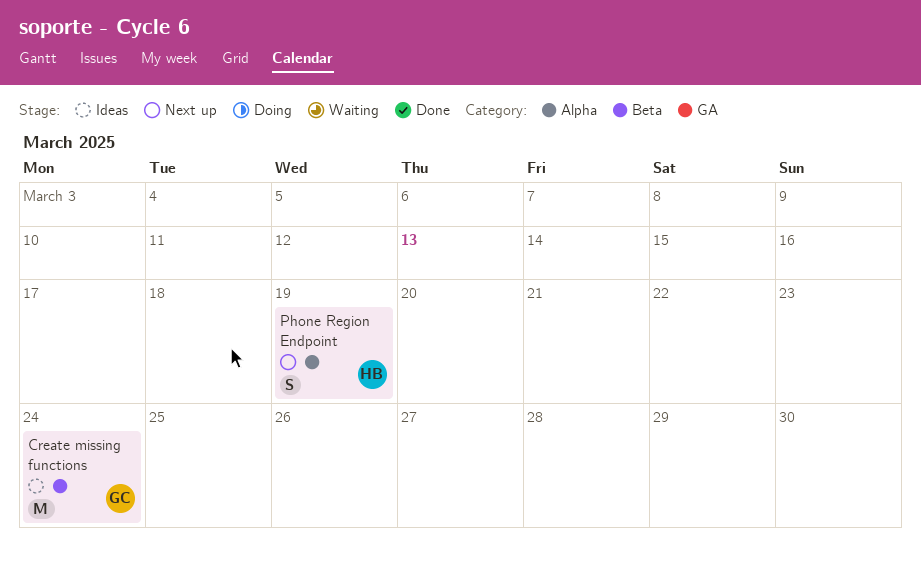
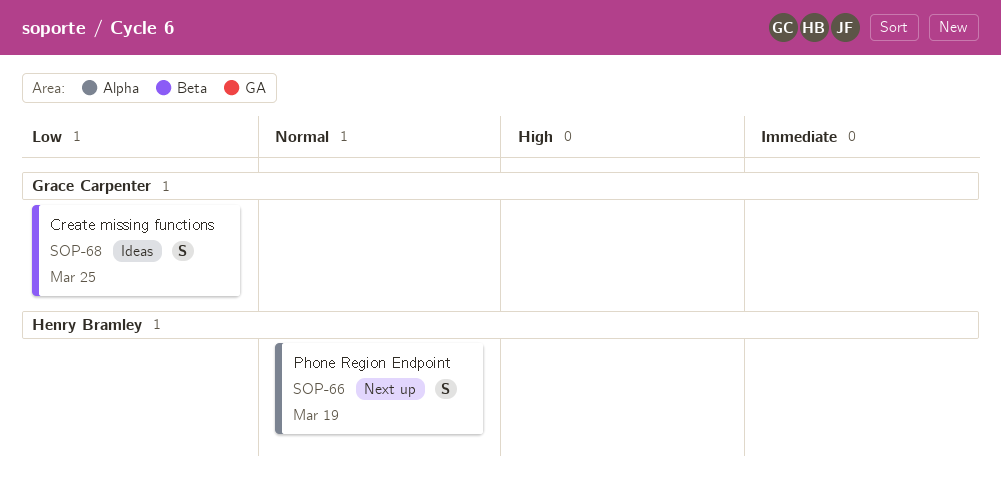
Create missing functions, estimate: M -> S
Create missing functions, due: Mar 24 -> Mar 25

